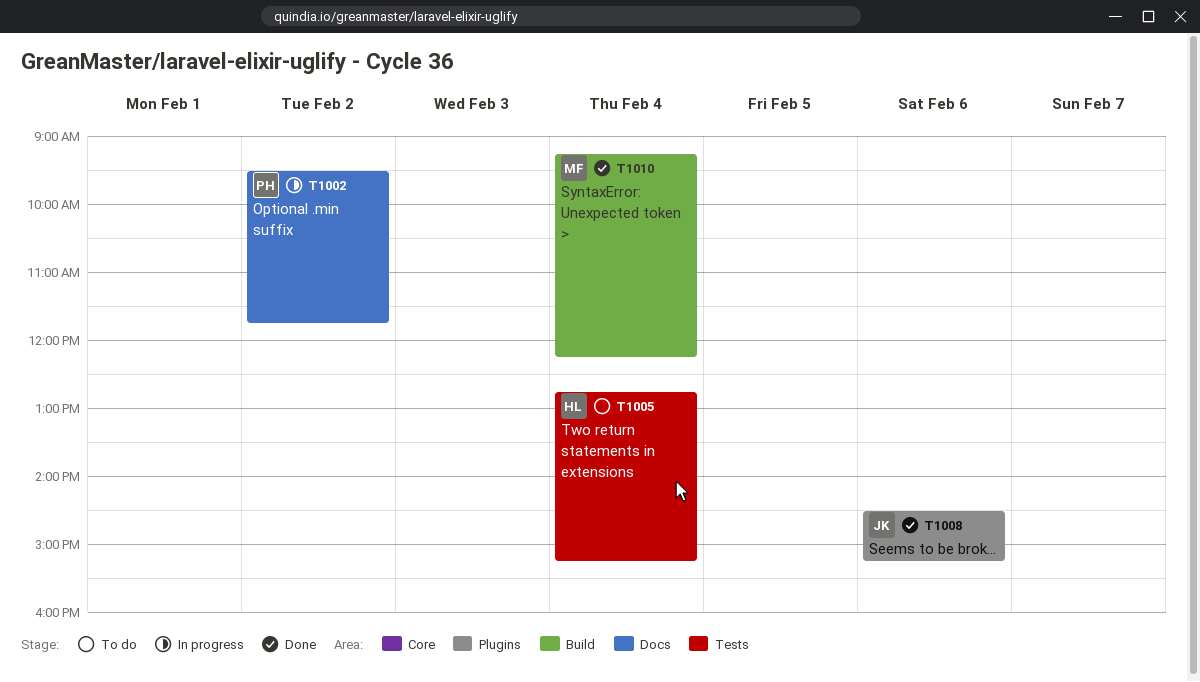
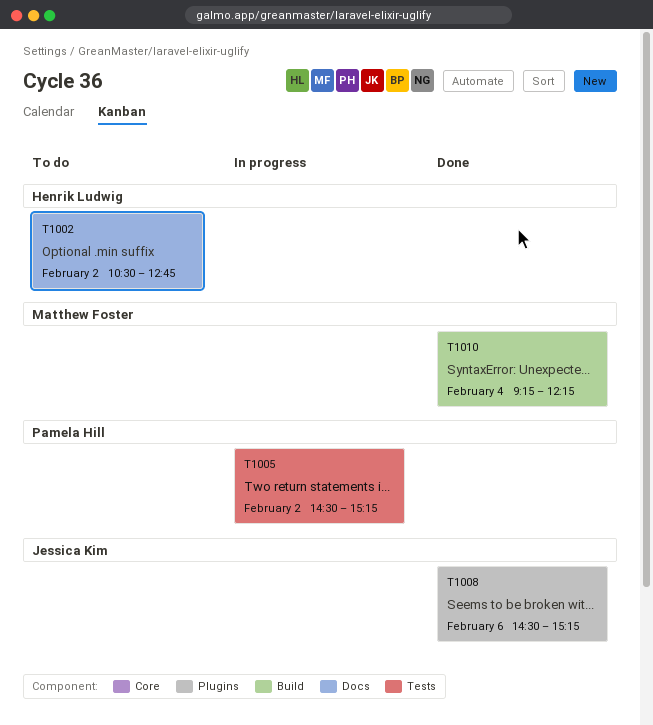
T1002, status: In progress -> To do
T1002, owner: Pamela Hill -> Henrik Ludwig
T1002, begins: 09:30 -> 10:30
T1002, ends: 11:45 -> 12:45
T1005, status: To do -> In progress
T1005, owner: Henrik Ludwig -> Pamela Hill
T1005, day: Feb 4 -> Feb 2
T1005, begins: 12:45 -> 14:30

